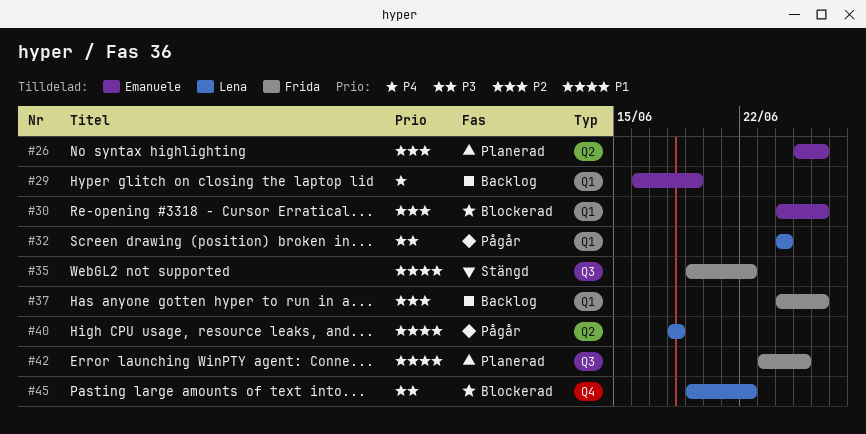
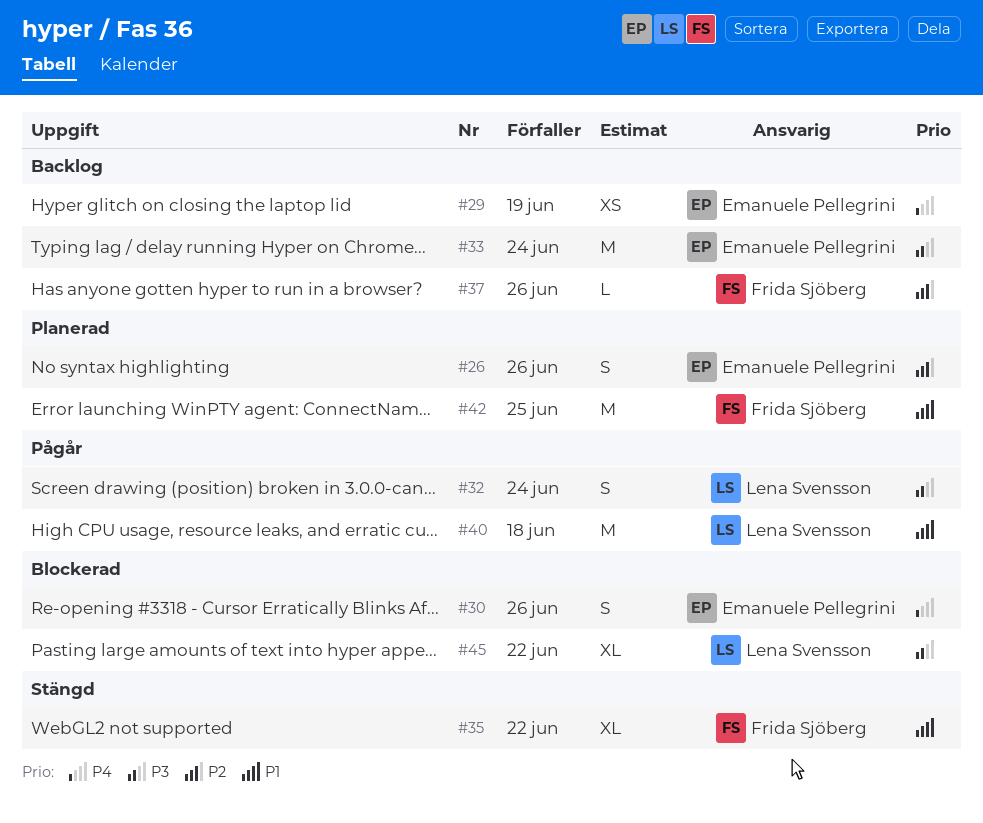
#30, priority: P2 -> P4
#33: none -> present

